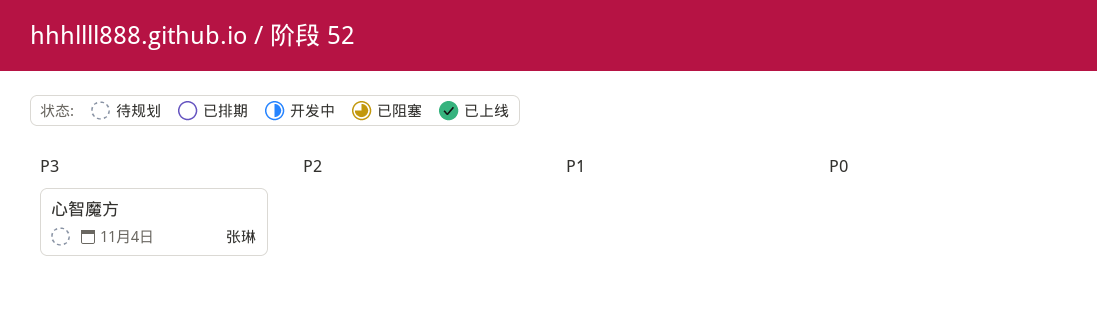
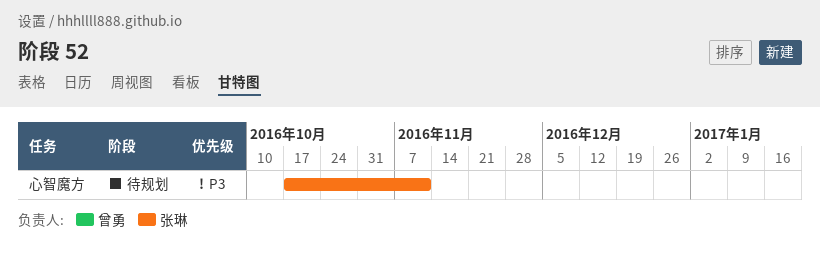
心智魔方, due: Nov 4 -> Nov 11

